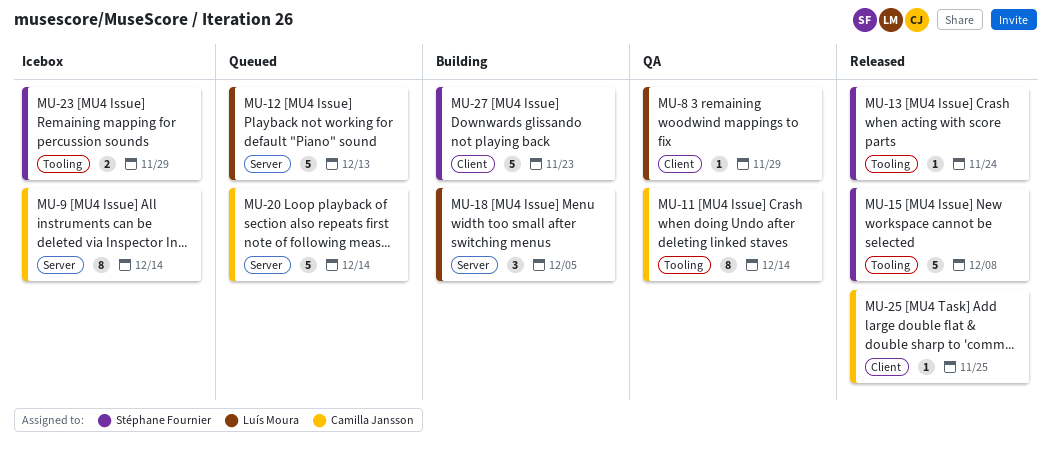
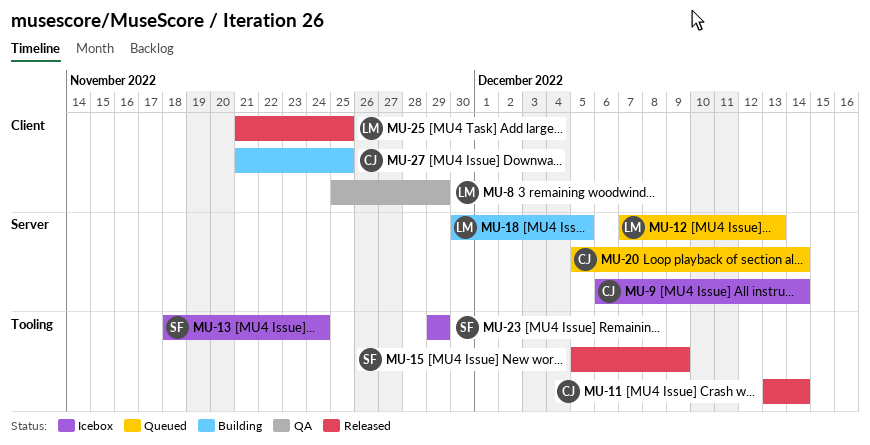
MU-11, status: QA -> Released
MU-13, status: Released -> Icebox
MU-15, due: Dec 8 -> Dec 9
MU-25, owner: Camilla Jansson -> Luís Moura
MU-27, owner: Stéphane Fournier -> Camilla Jansson
MU-27, due: Nov 23 -> Nov 25

